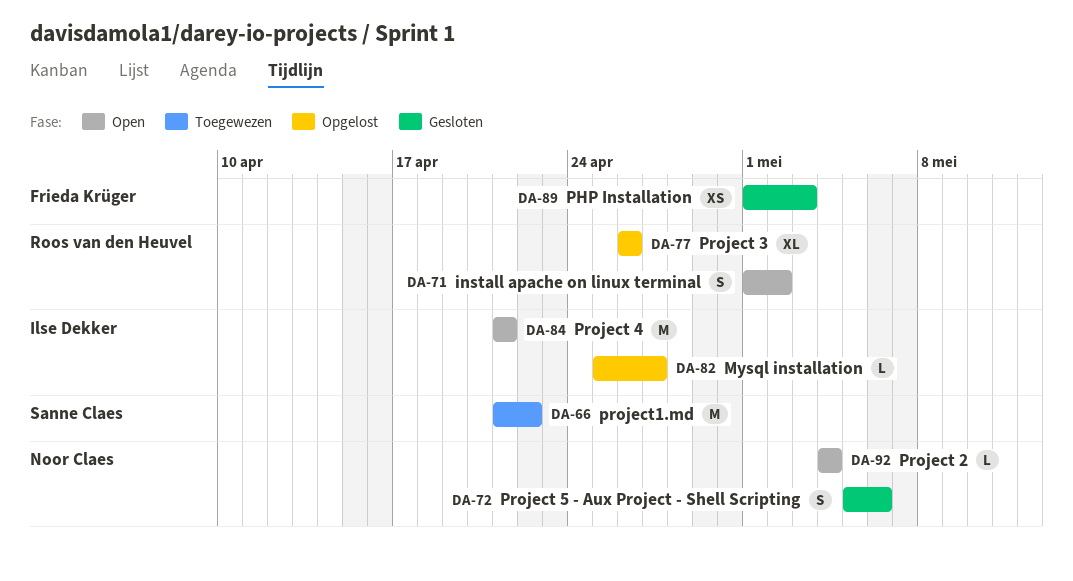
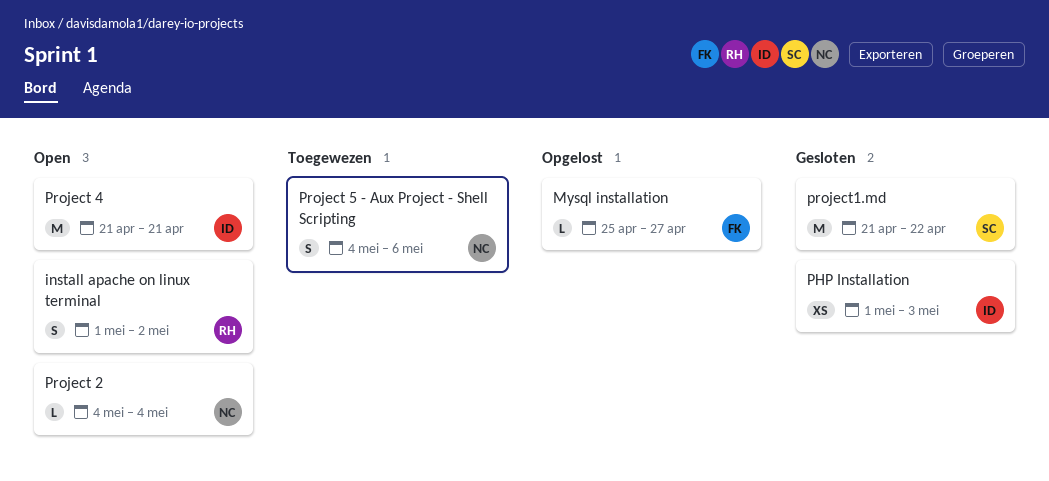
Mysql installation, owner: Ilse Dekker -> Frieda Krüger
PHP Installation, owner: Frieda Krüger -> Ilse Dekker
Project 3: present -> none
Project 5 - Aux Project - Shell Scripting, status: Gesloten -> Toegewezen
Project 5 - Aux Project - Shell Scripting, start: May 5 -> May 4
project1.md, status: Toegewezen -> Gesloten

